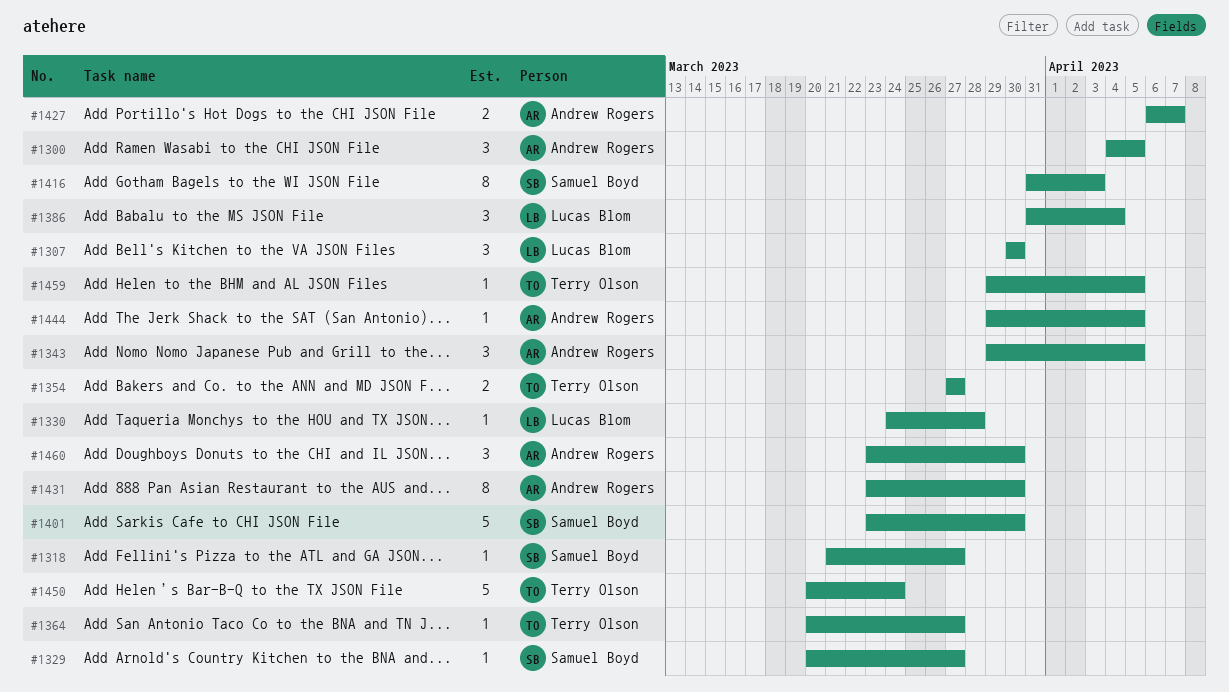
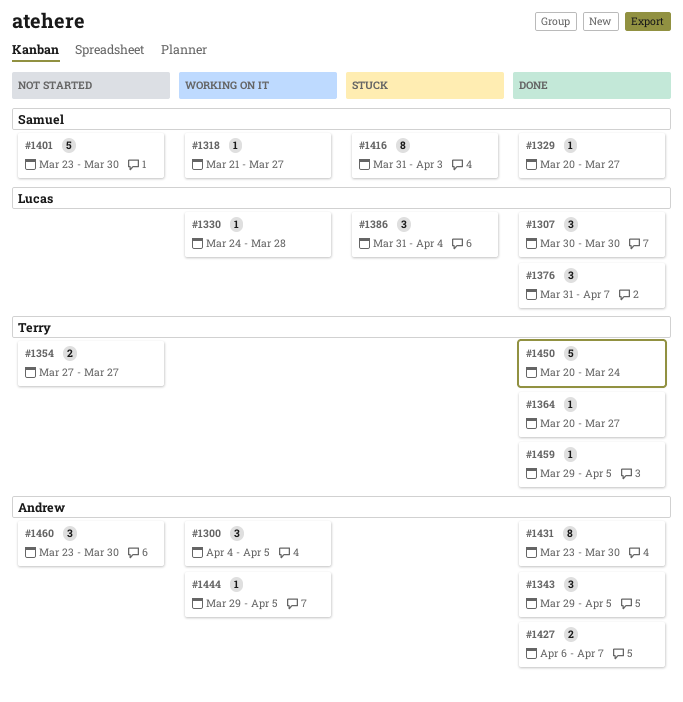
#1376: none -> present

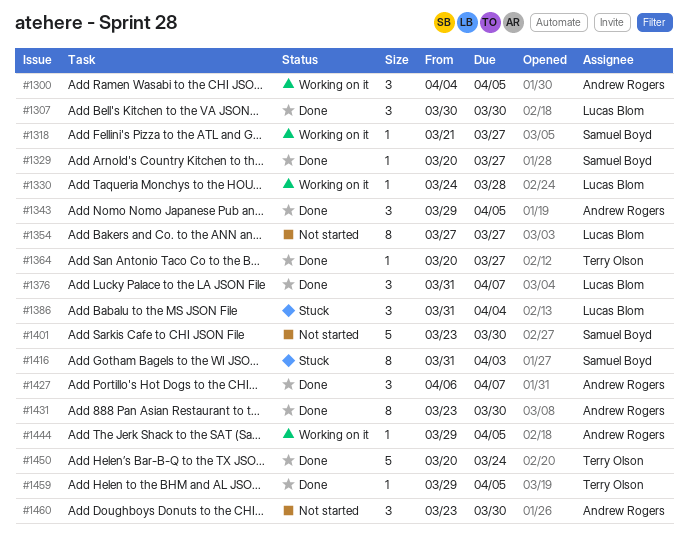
#1354, owner: Terry Olson -> Lucas Blom
#1354, estimate: 2 -> 8
#1427, estimate: 2 -> 3

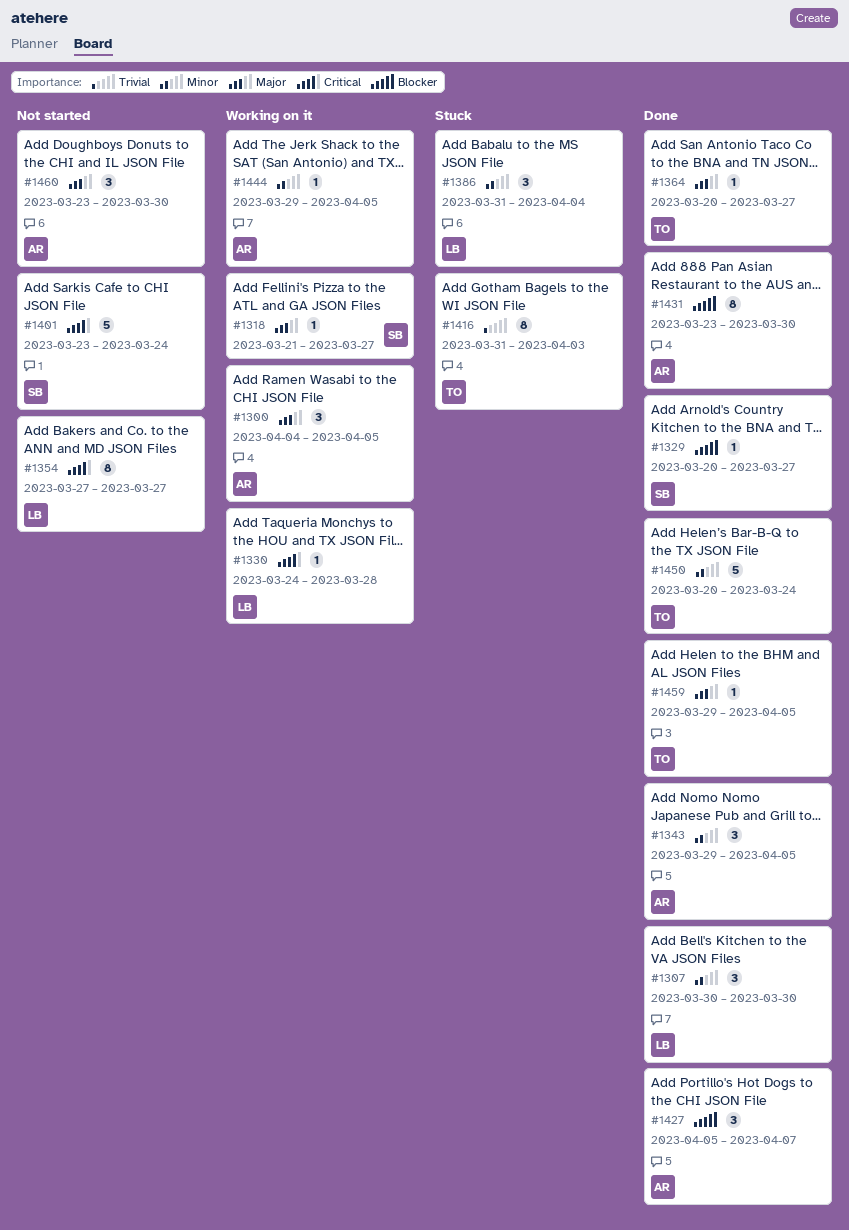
#1376: present -> none
#1401, due: Mar 30 -> Mar 24
#1416, owner: Samuel Boyd -> Terry Olson
#1427, start: Apr 6 -> Apr 5

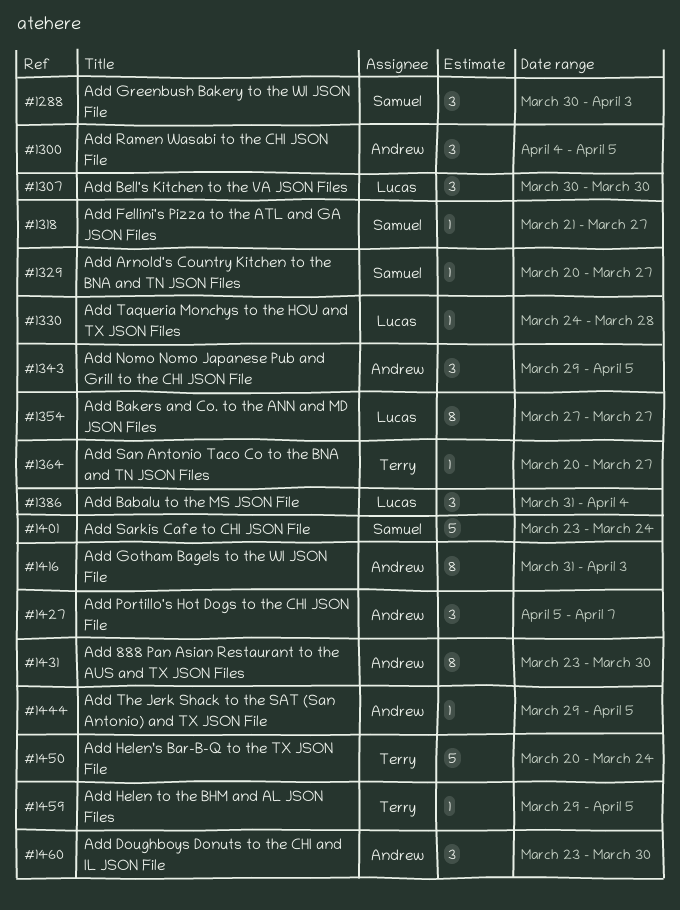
#1288: none -> present
#1416, owner: Terry -> Andrew

